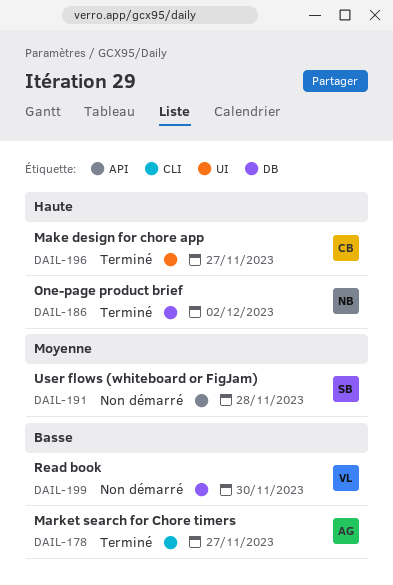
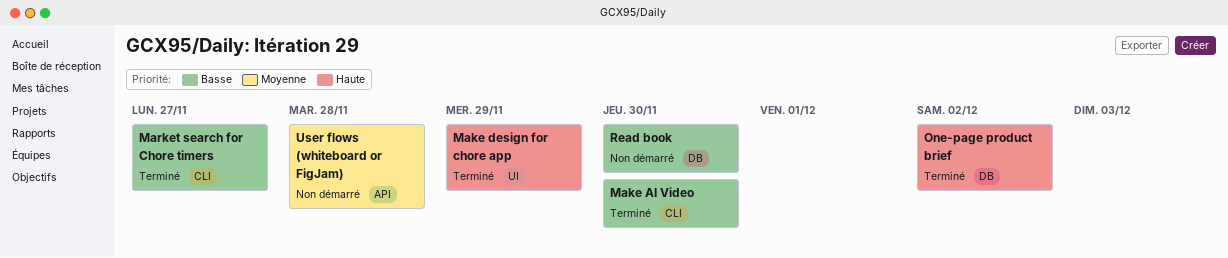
Make AI Video: none -> present
Make design for chore app, due: Nov 27 -> Nov 29

